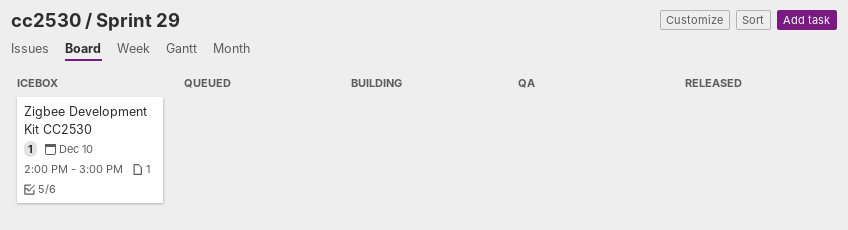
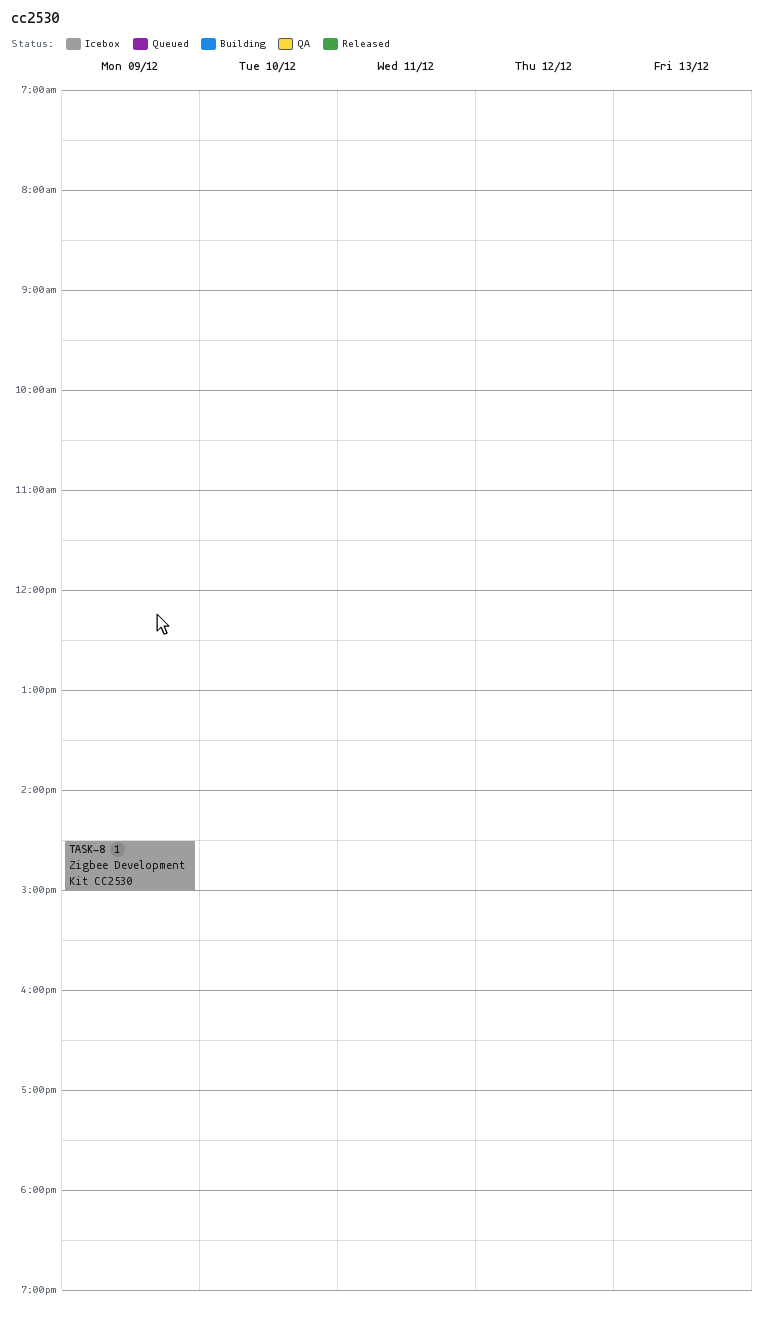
Zigbee Development Kit CC2530, day: Dec 10 -> Dec 9
Zigbee Development Kit CC2530, begins: 14:00 -> 14:30

